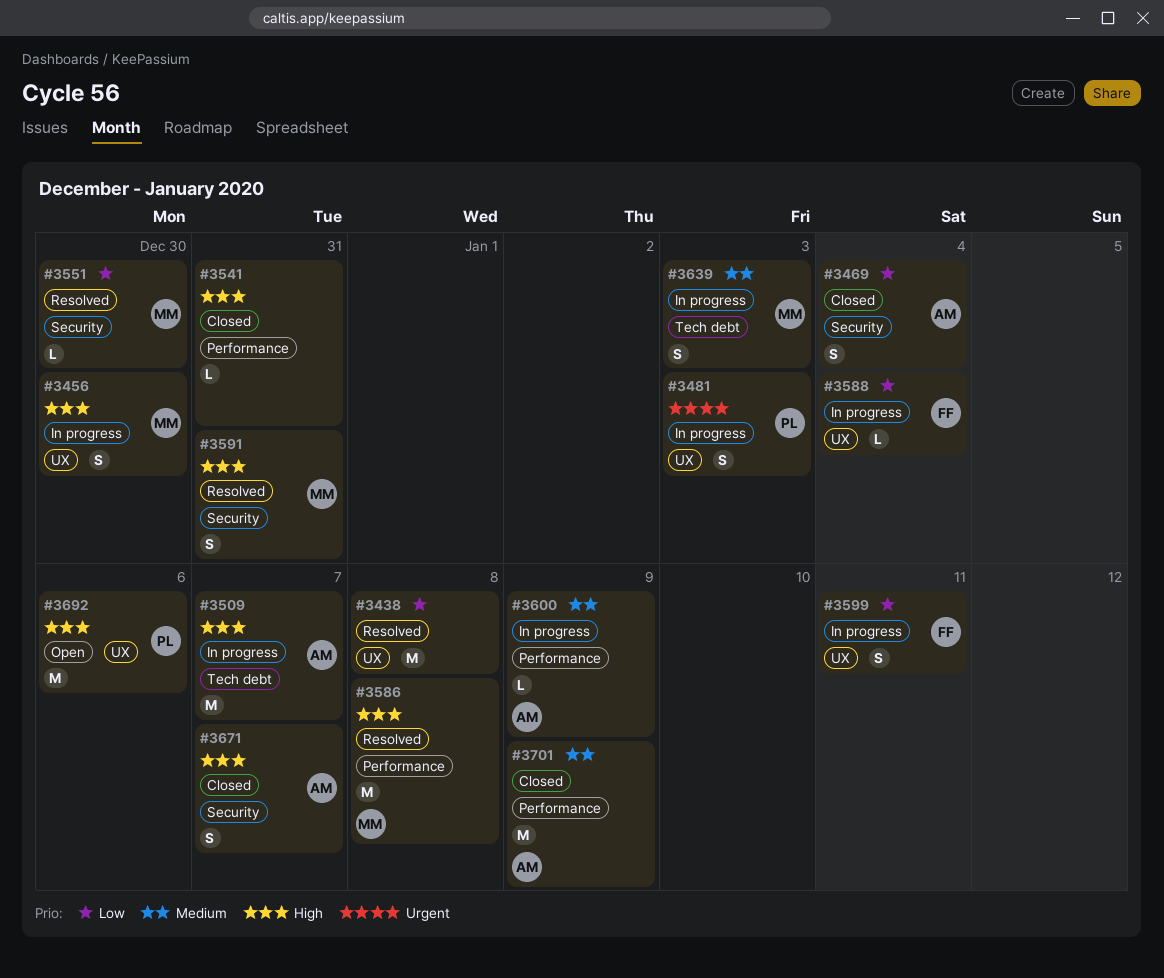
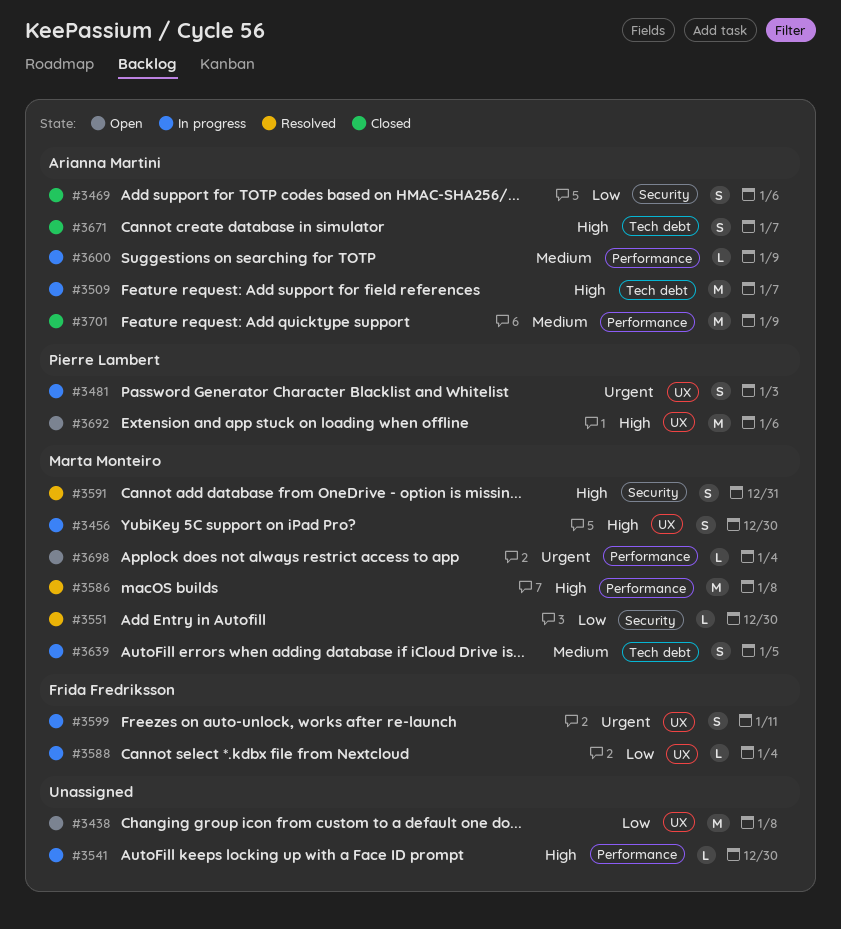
#3438, status: Resolved -> Open
#3469, due: Jan 4 -> Jan 6
#3541, status: Closed -> In progress
#3541, due: Dec 31 -> Dec 30
#3599, priority: Low -> Urgent
#3639, due: Jan 3 -> Jan 5
#3671, label: Security -> Tech debt
#3698: none -> present

